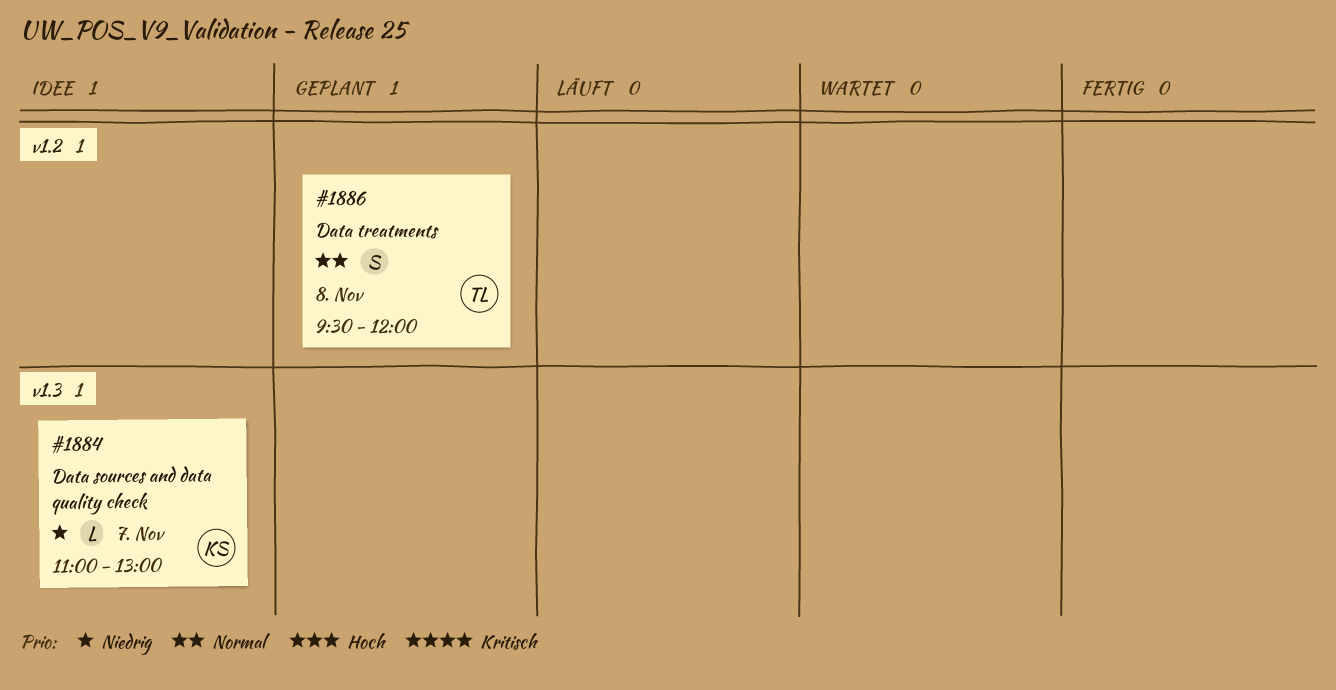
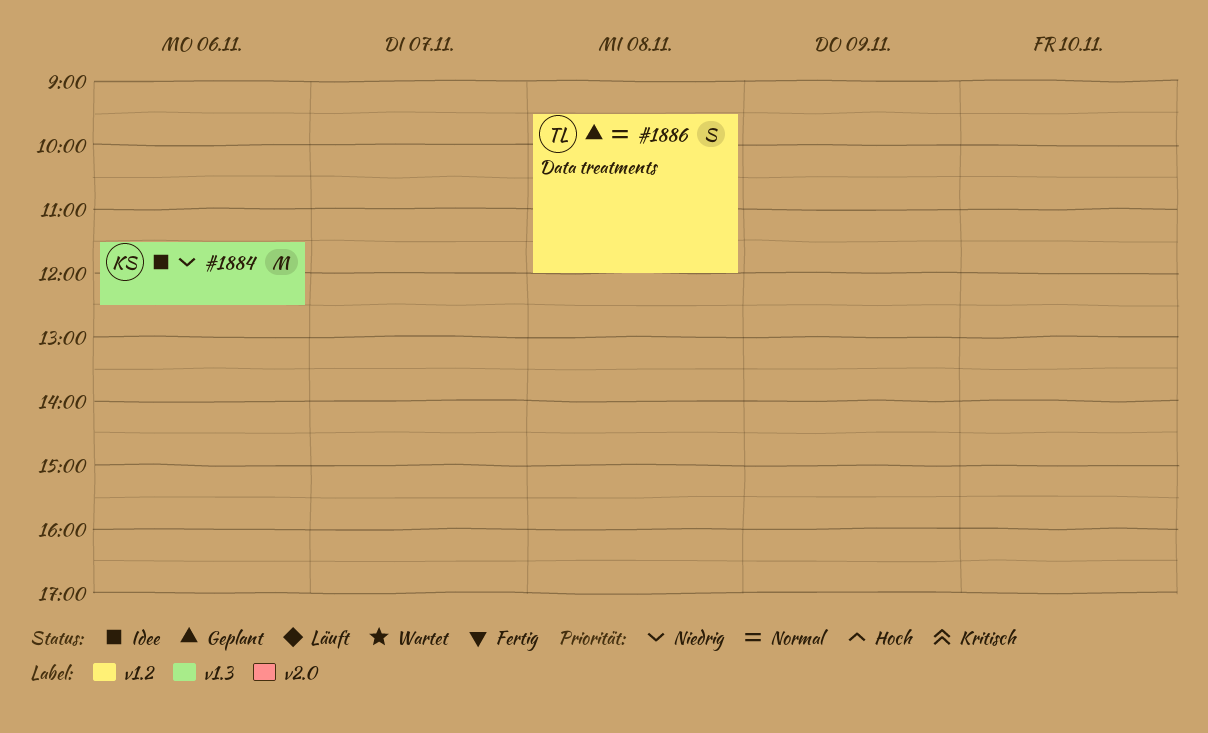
#1884, estimate: L -> M
#1884, day: Nov 7 -> Nov 6
#1884, begins: 11:00 -> 11:30
#1884, ends: 13:00 -> 12:30

